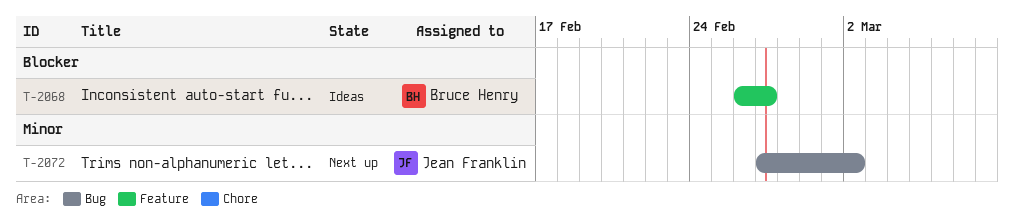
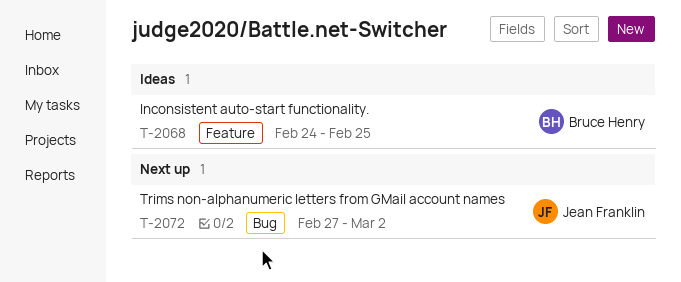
T-2068, start: Feb 26 -> Feb 24
T-2068, due: Feb 27 -> Feb 25

